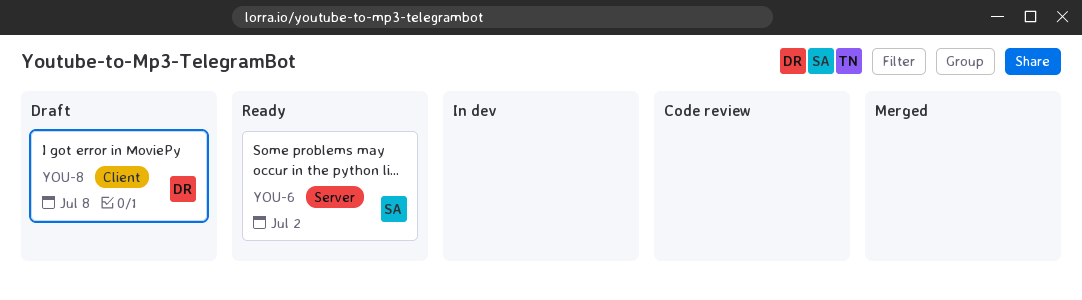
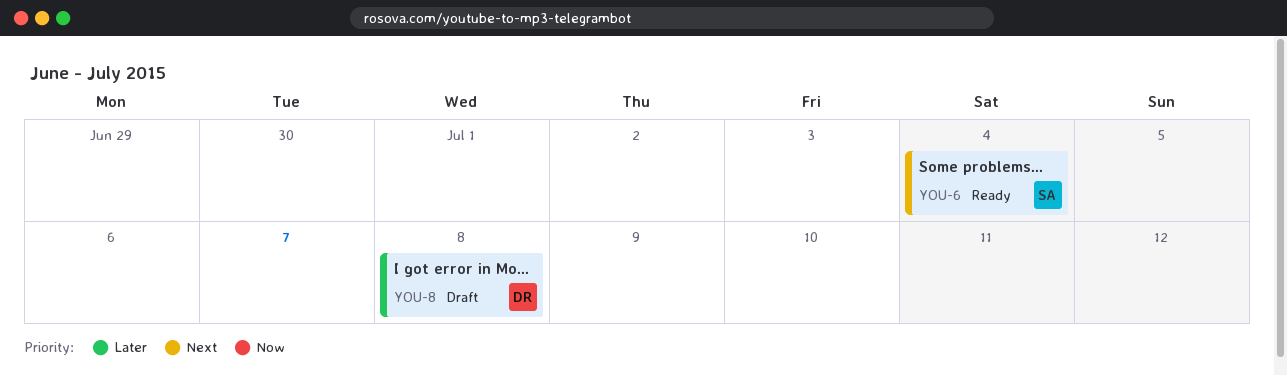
YOU-6, due: Jul 2 -> Jul 4

